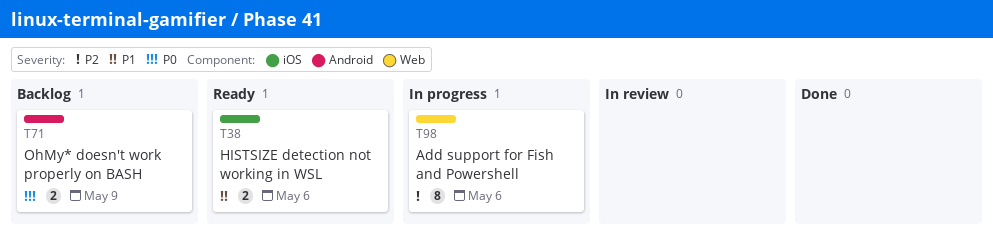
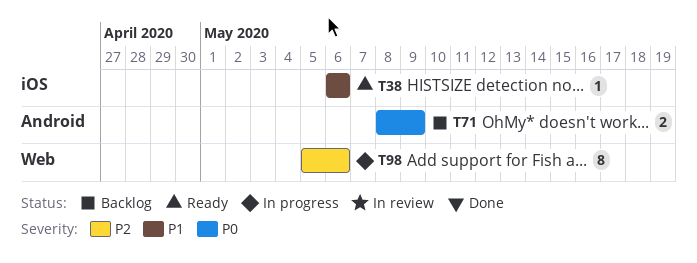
T38, estimate: 2 -> 1

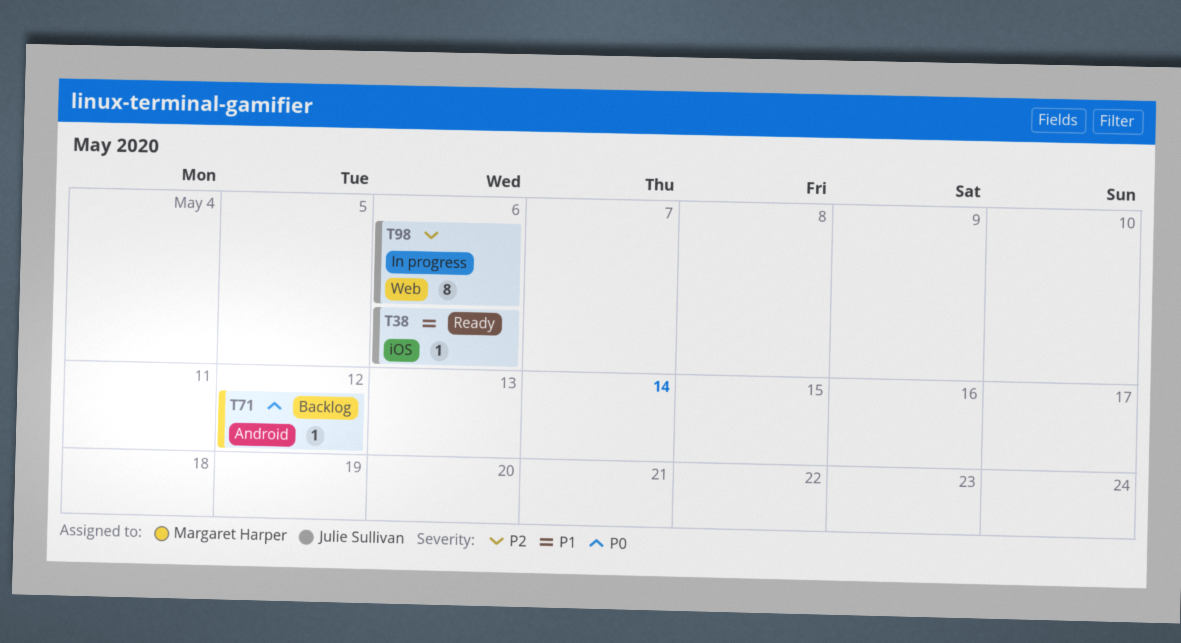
T71, estimate: 2 -> 1
T71, due: May 9 -> May 12

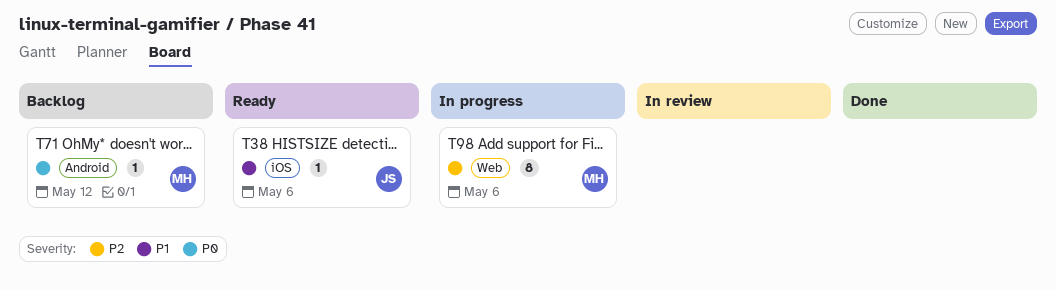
T98, owner: Julie Sullivan -> Margaret Harper

